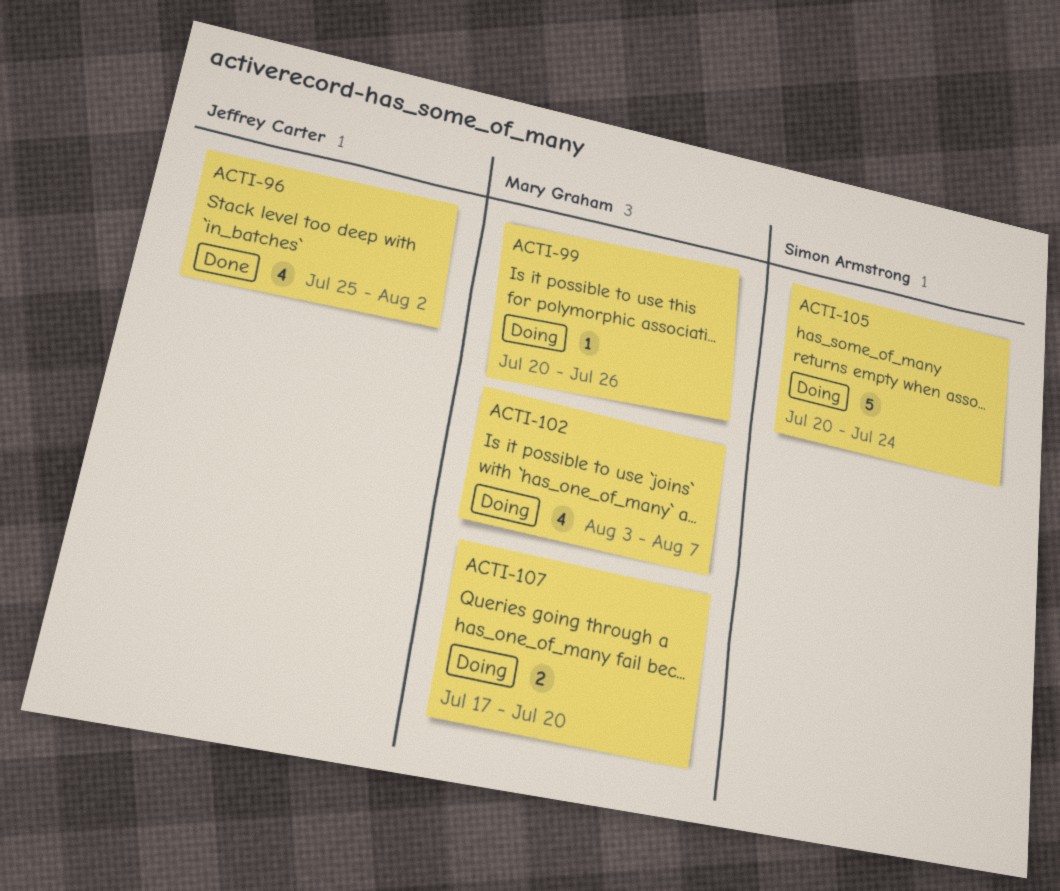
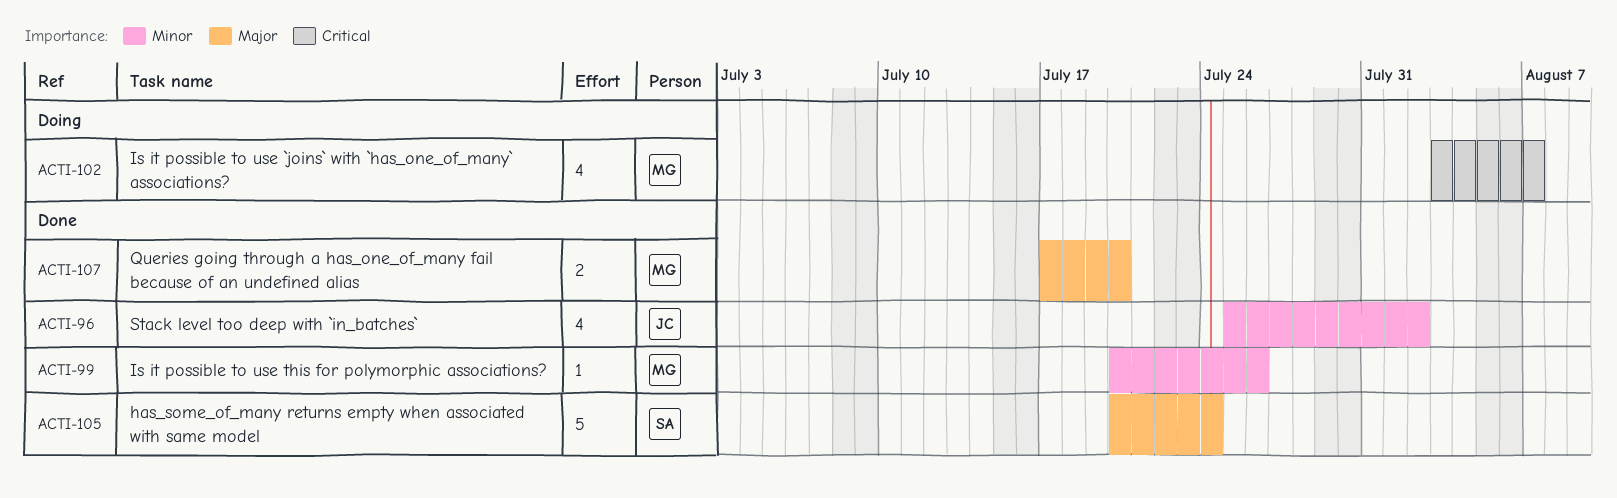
ACTI-99, status: Doing -> Done
ACTI-105, status: Doing -> Done
ACTI-107, status: Doing -> Done

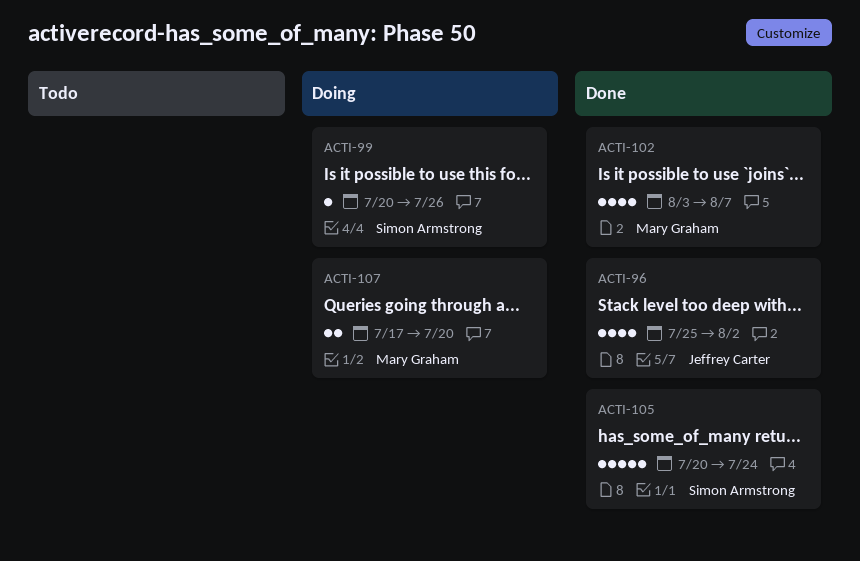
ACTI-99, status: Done -> Doing
ACTI-99, owner: Mary Graham -> Simon Armstrong
ACTI-102, status: Doing -> Done
ACTI-107, status: Done -> Doing

